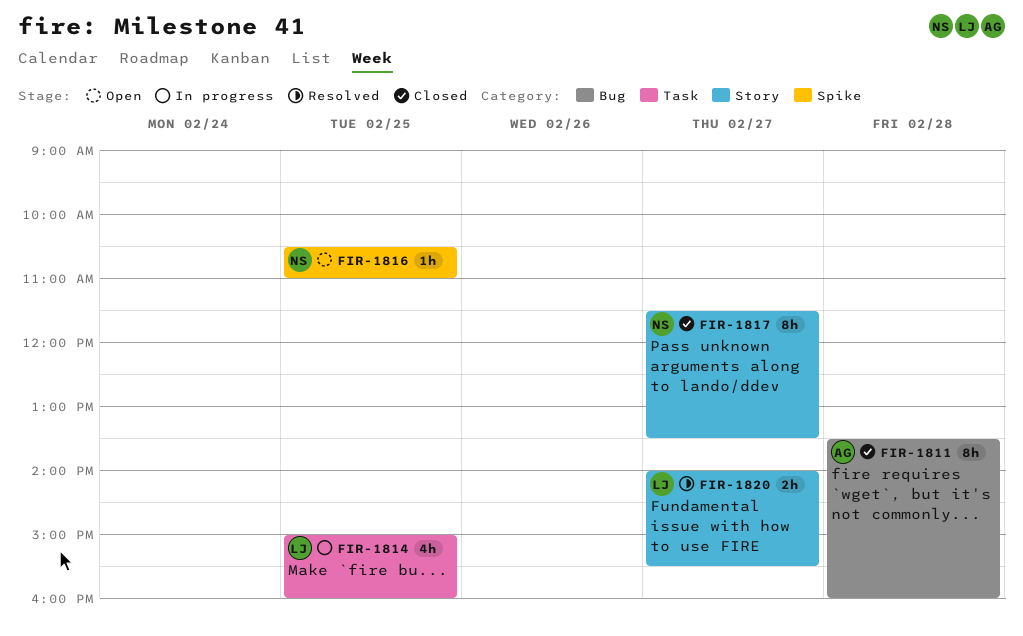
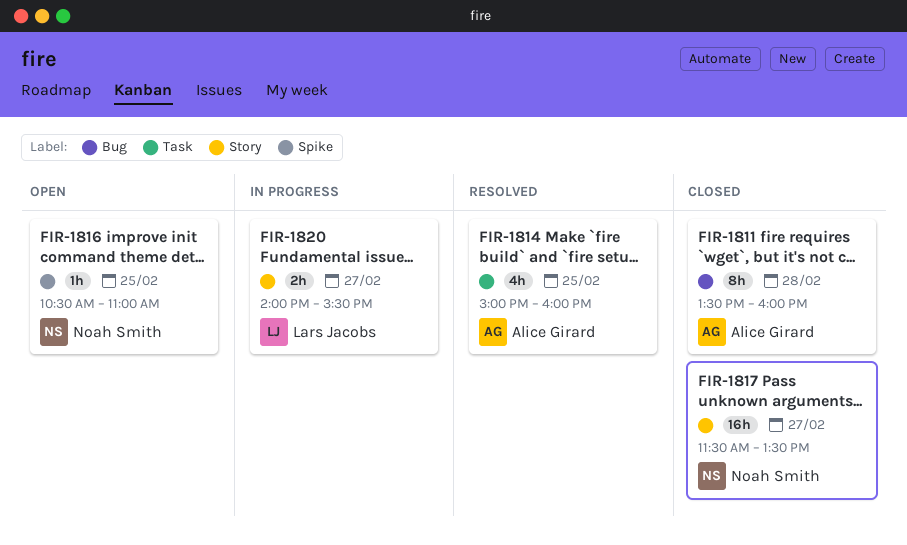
FIR-1814, status: In progress -> Resolved
FIR-1814, owner: Lars Jacobs -> Alice Girard
FIR-1817, estimate: 8h -> 16h
FIR-1820, status: Resolved -> In progress

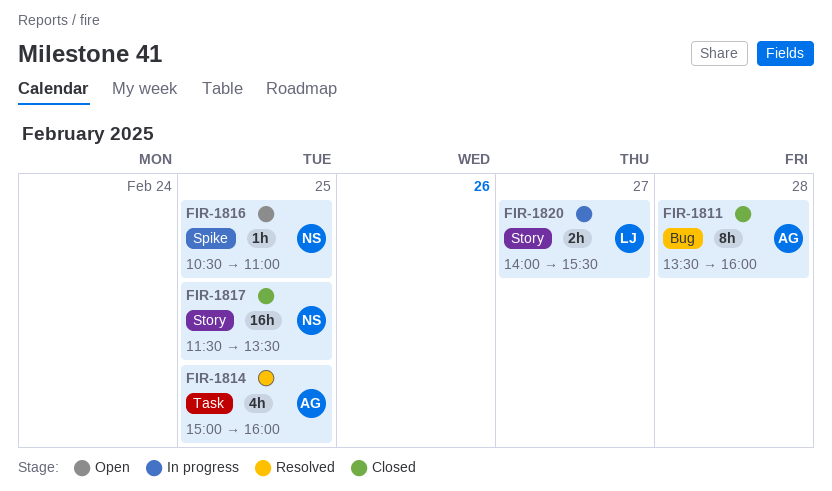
FIR-1817, day: Feb 27 -> Feb 25

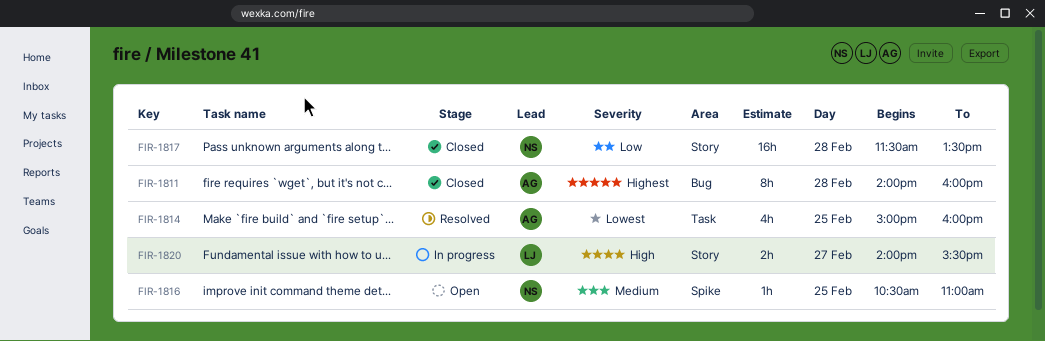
FIR-1811, begins: 13:30 -> 14:00
FIR-1817, day: Feb 25 -> Feb 28

